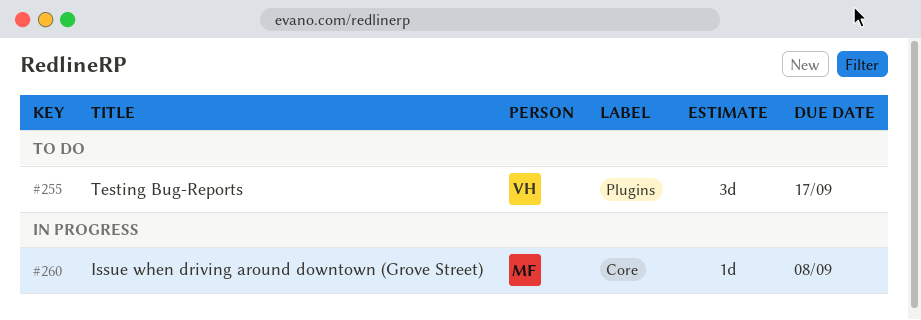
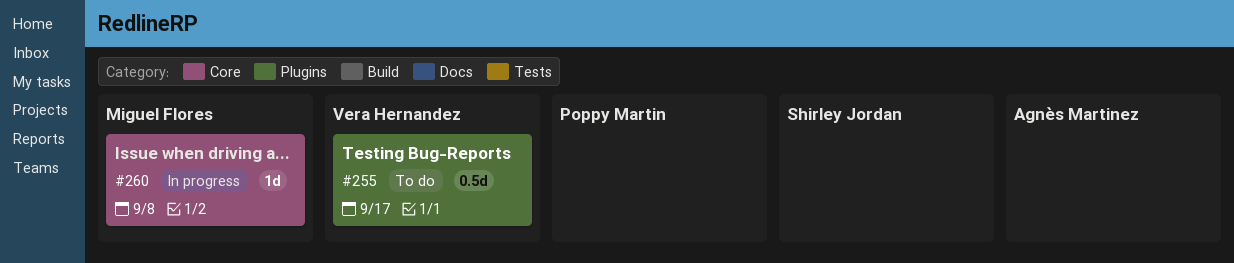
#255, estimate: 3d -> 0.5d

